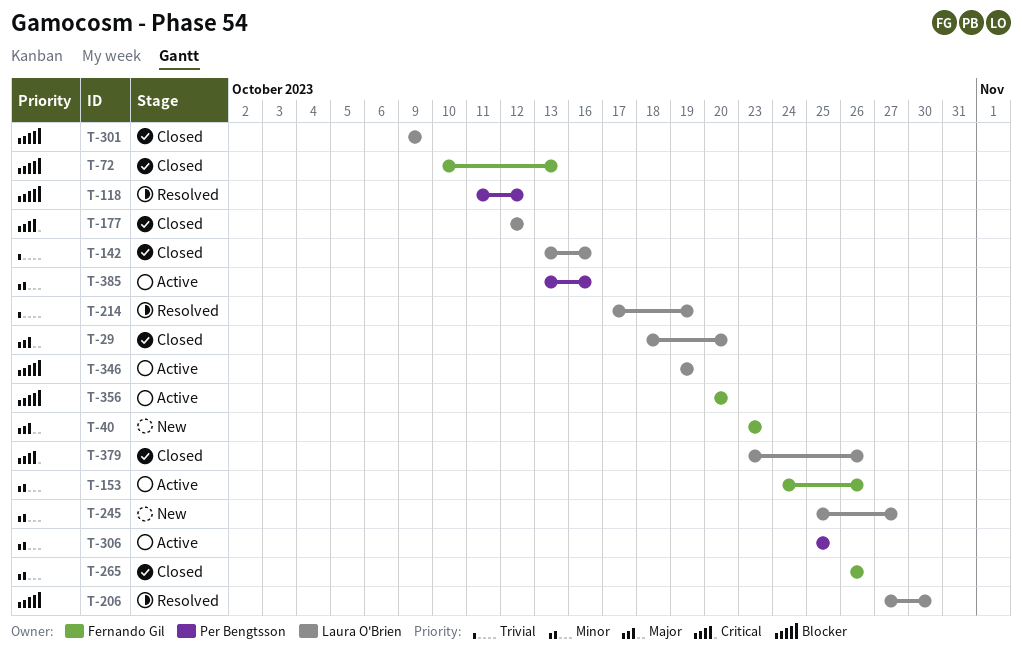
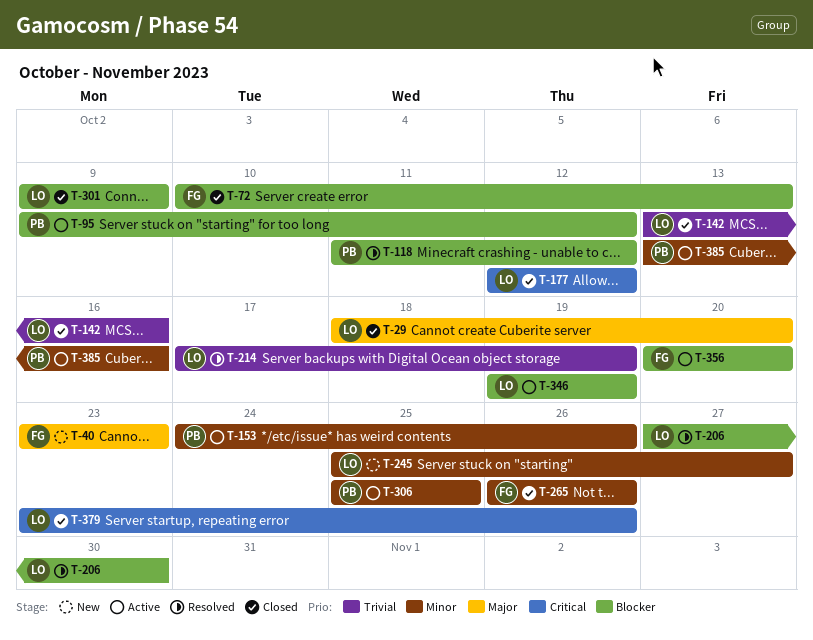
T-95: none -> present
T-153, owner: Fernando Gil -> Per Bengtsson

